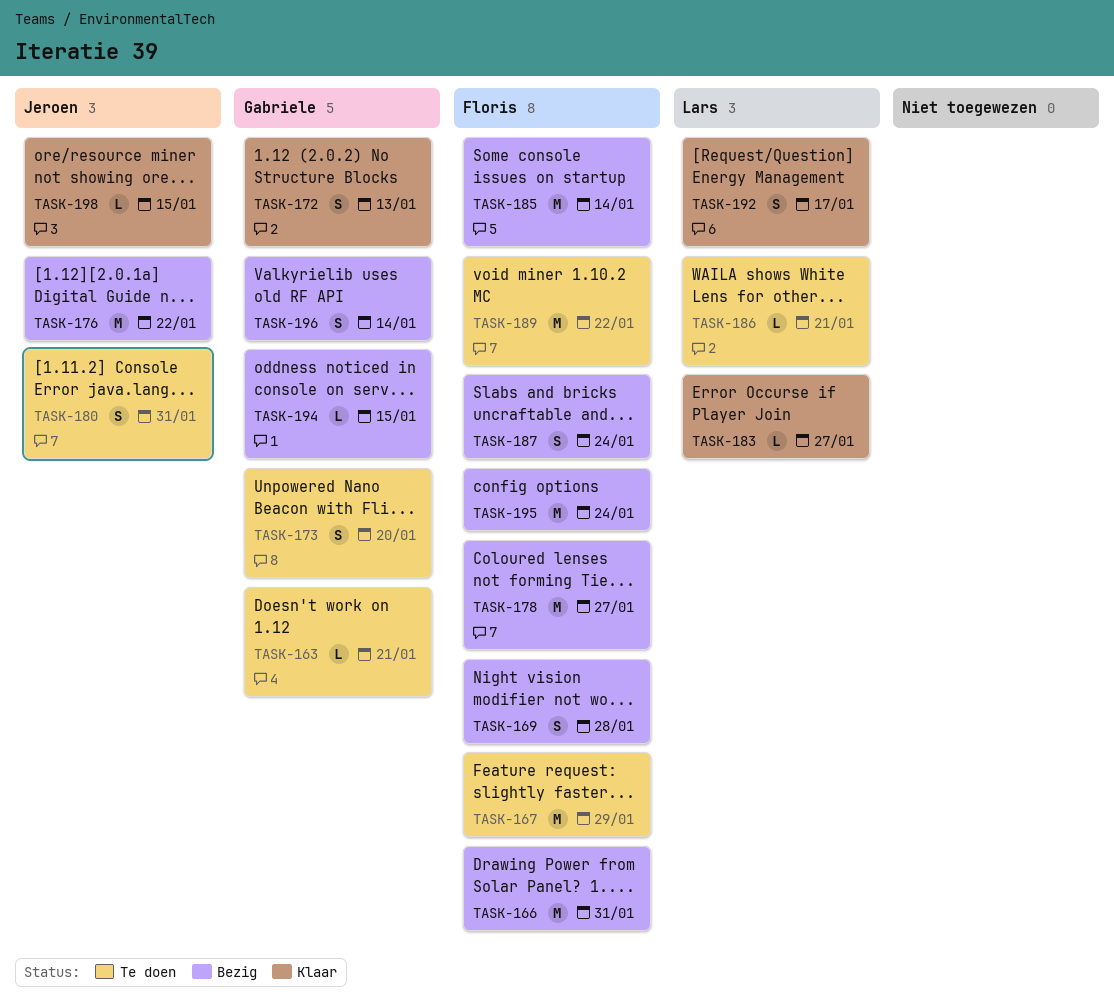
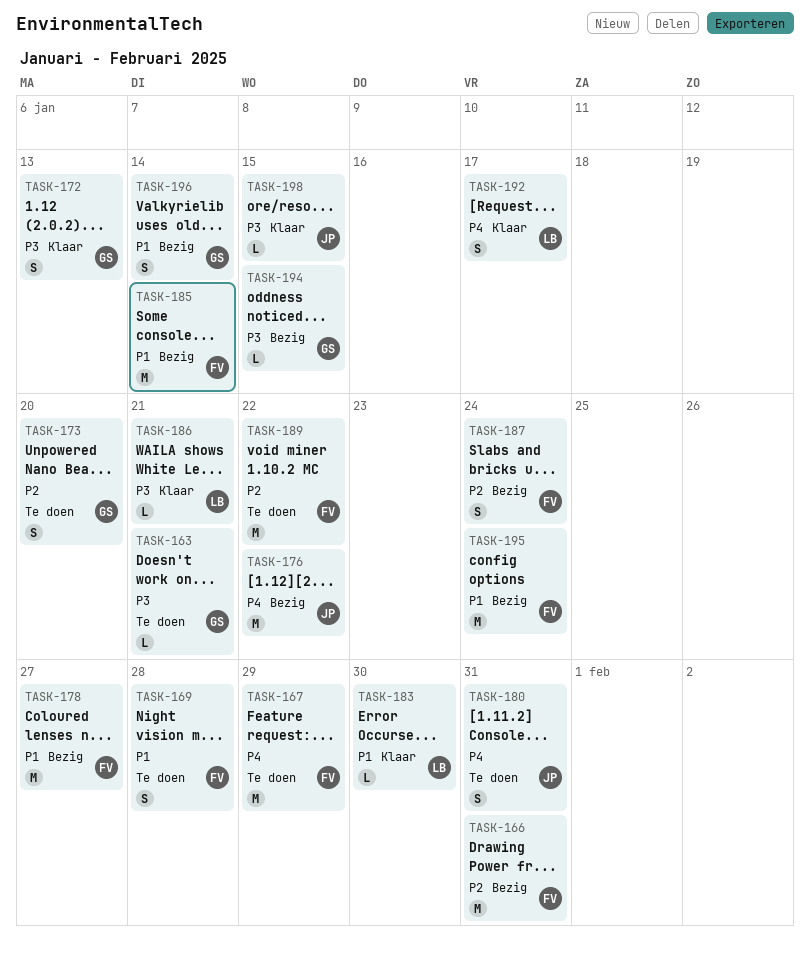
TASK-169, status: Bezig -> Te doen
TASK-183, due: Jan 27 -> Jan 30
TASK-186, status: Te doen -> Klaar

